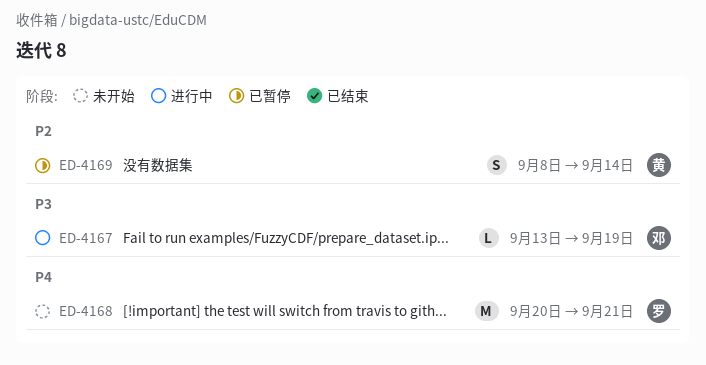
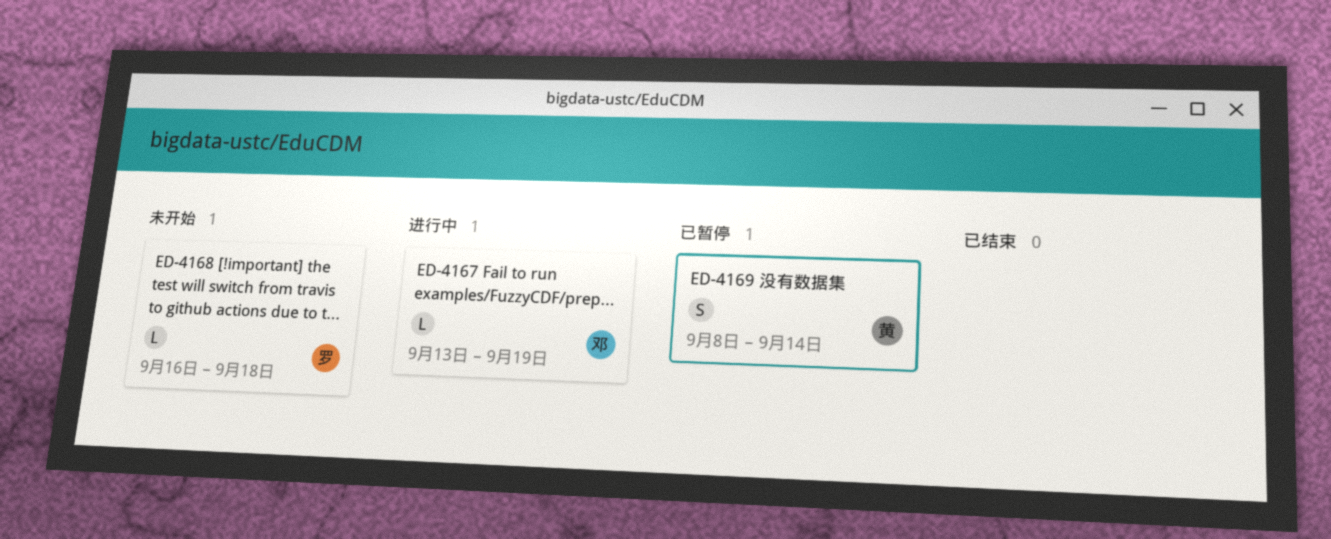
ED-4168, estimate: M -> L
ED-4168, start: Sep 20 -> Sep 16
ED-4168, due: Sep 21 -> Sep 18

